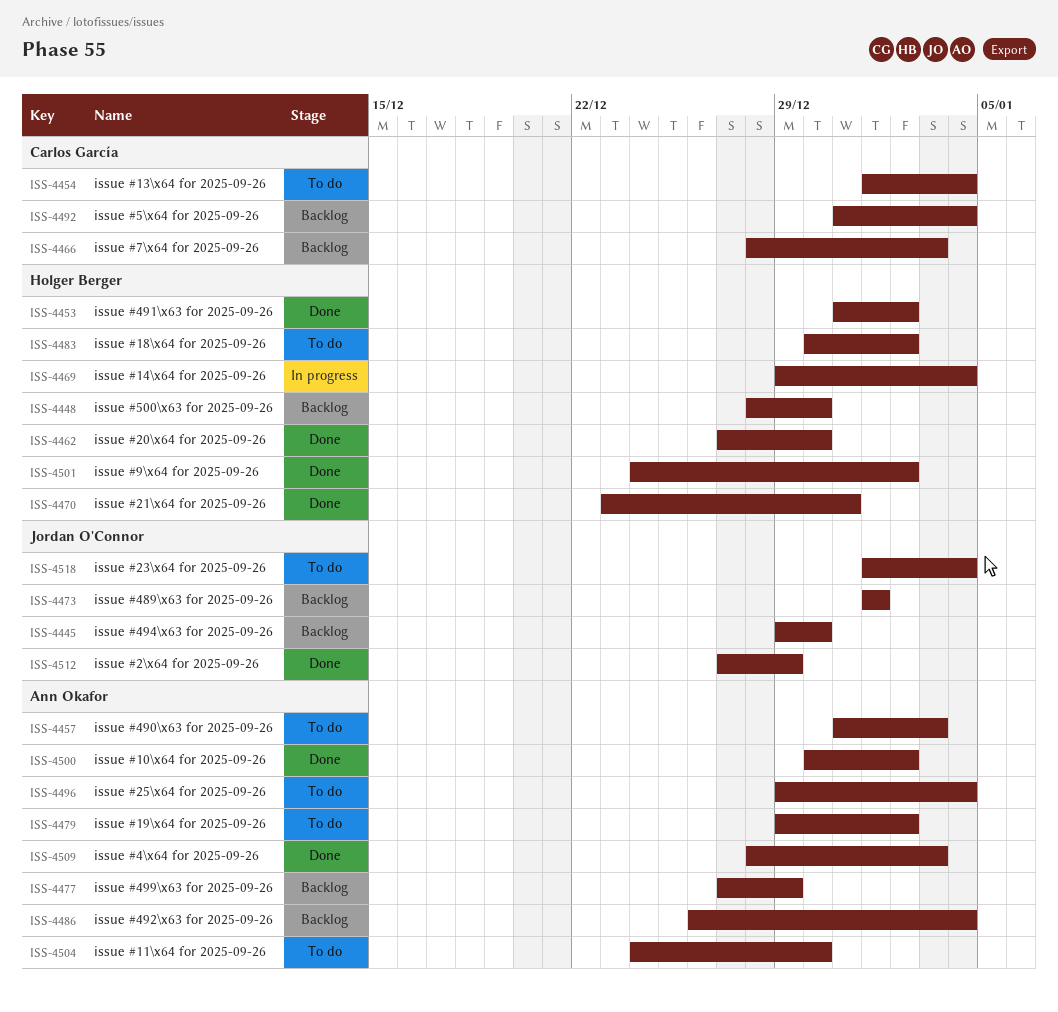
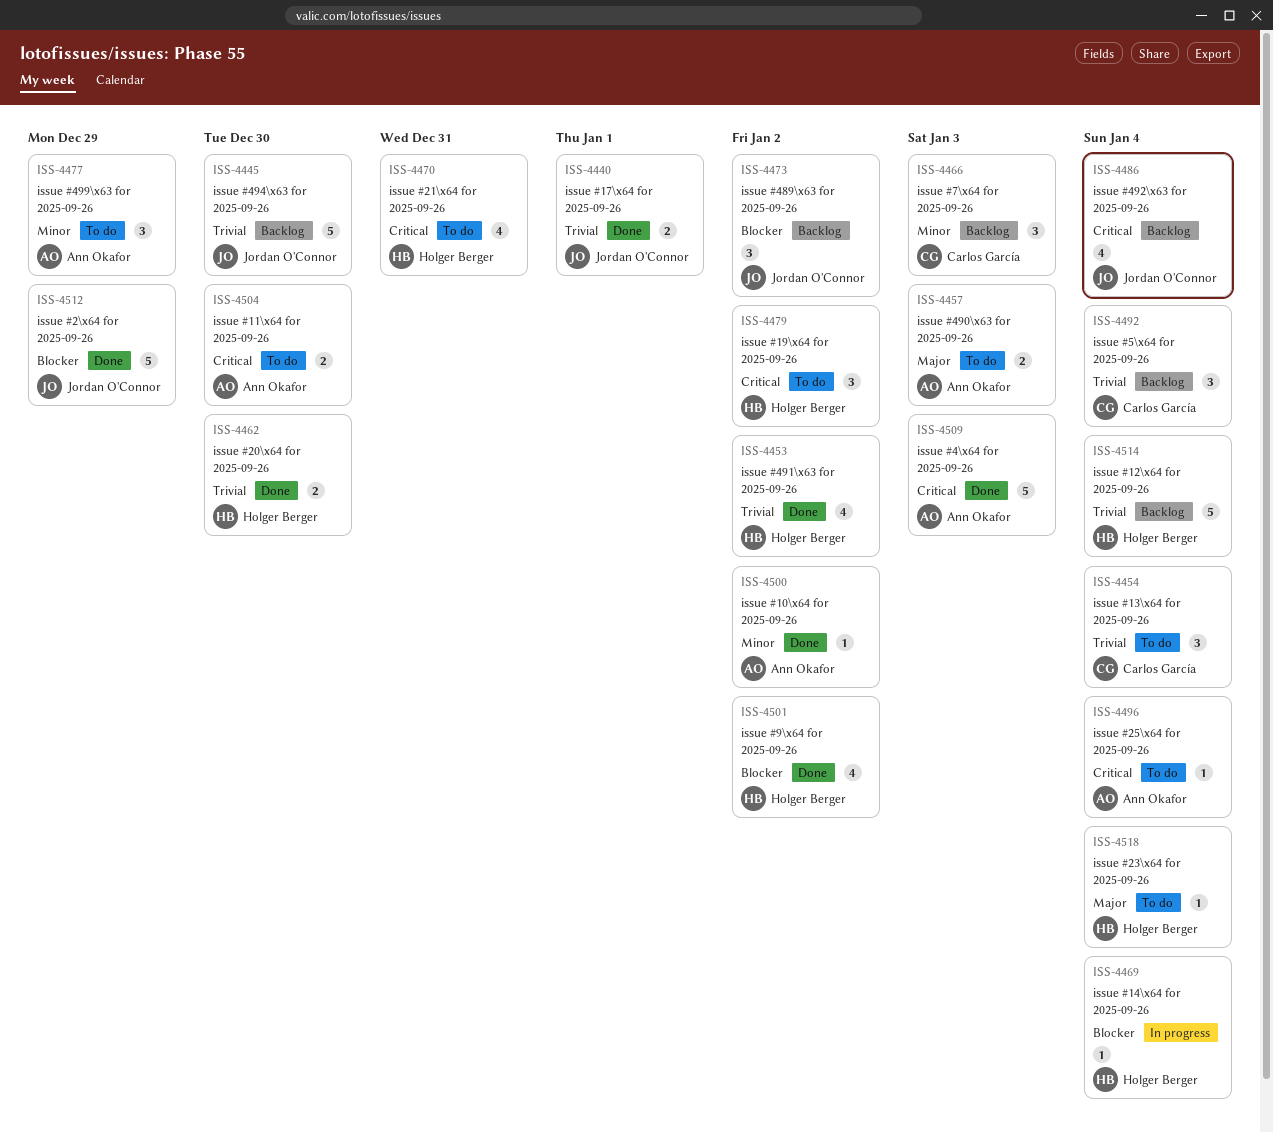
ISS-4440: none -> present
ISS-4448: present -> none
ISS-4470, status: Done -> To do
ISS-4473, due: Jan 1 -> Jan 2
ISS-4477, status: Backlog -> To do
ISS-4479, owner: Ann Okafor -> Holger Berger
ISS-4483: present -> none
ISS-4486, owner: Ann Okafor -> Jordan O'Connor
ISS-4514: none -> present
ISS-4518, owner: Jordan O'Connor -> Holger Berger

